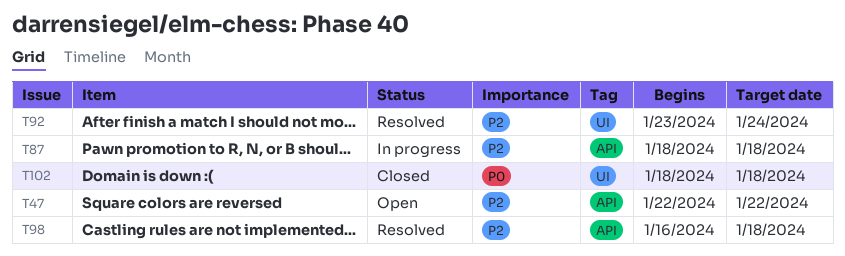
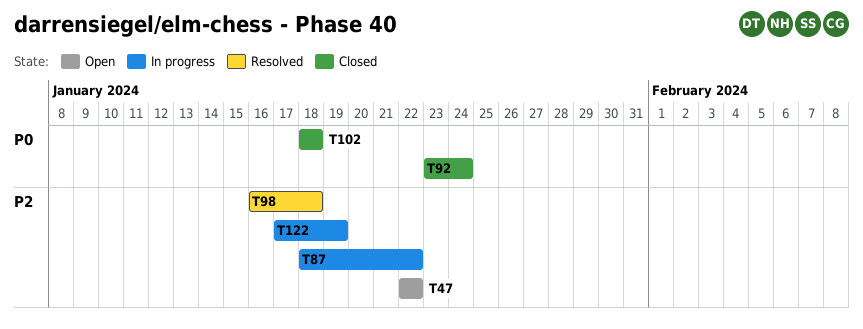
T87, due: Jan 18 -> Jan 22
T92, status: Resolved -> Closed
T92, priority: P2 -> P0
T122: none -> present

